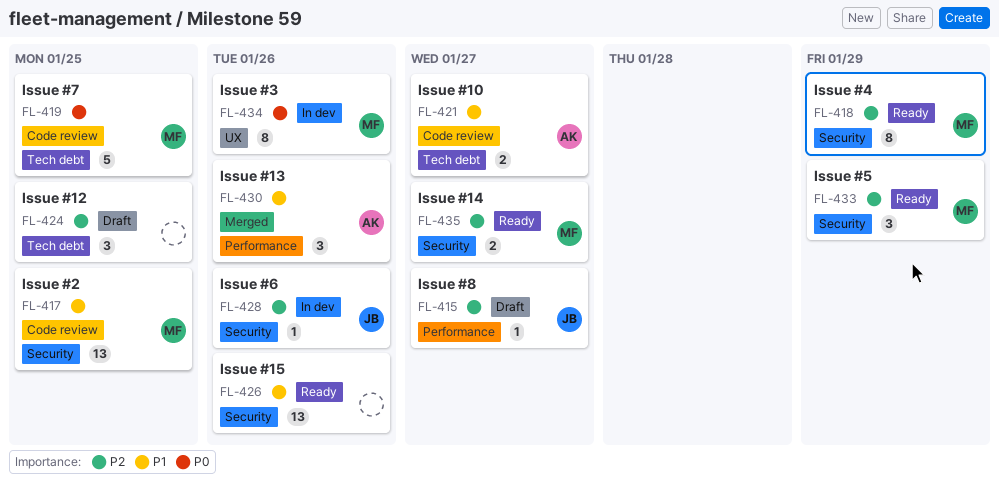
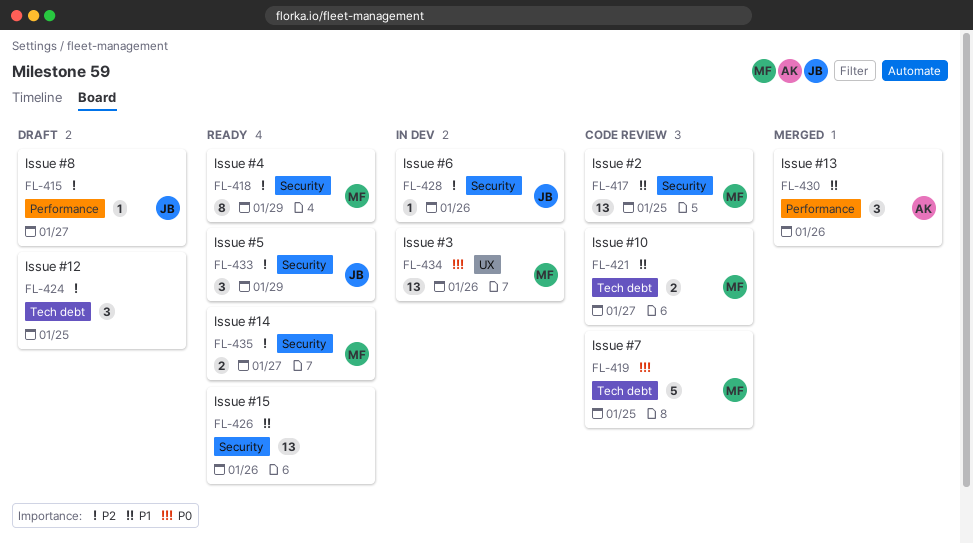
FL-421, owner: AK -> MF
FL-433, owner: MF -> JB
FL-434, estimate: 8 -> 13

